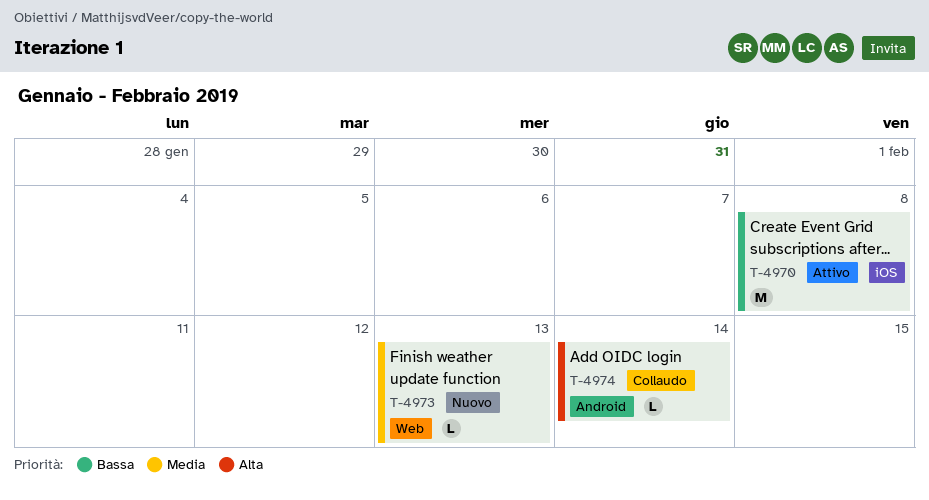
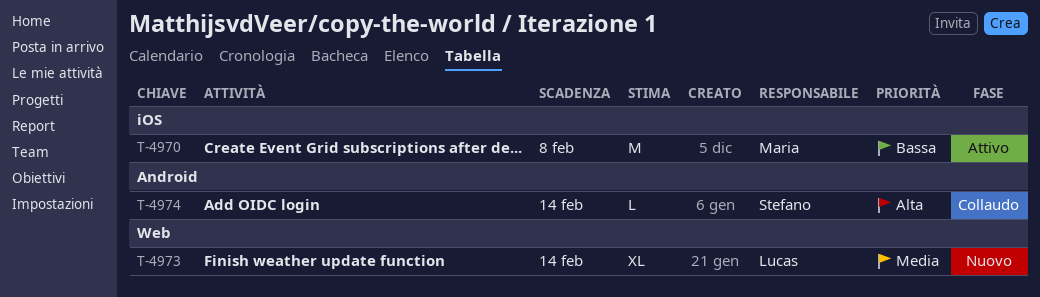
T-4973, estimate: L -> XL
T-4973, due: Feb 13 -> Feb 14

